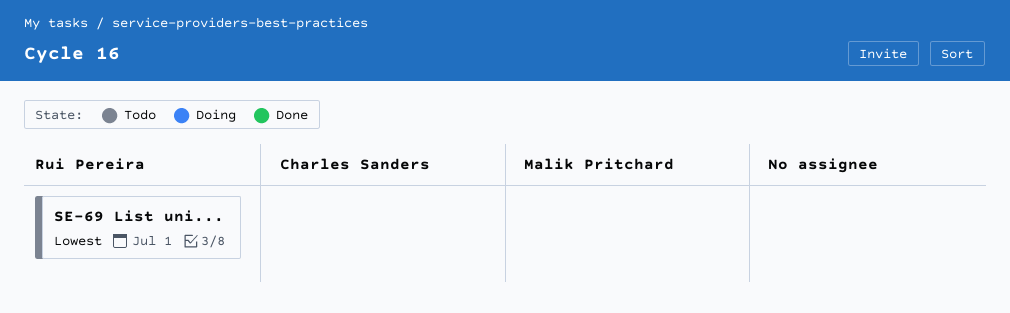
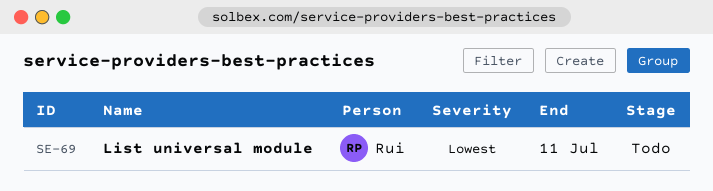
SE-69, due: Jul 1 -> Jul 11

